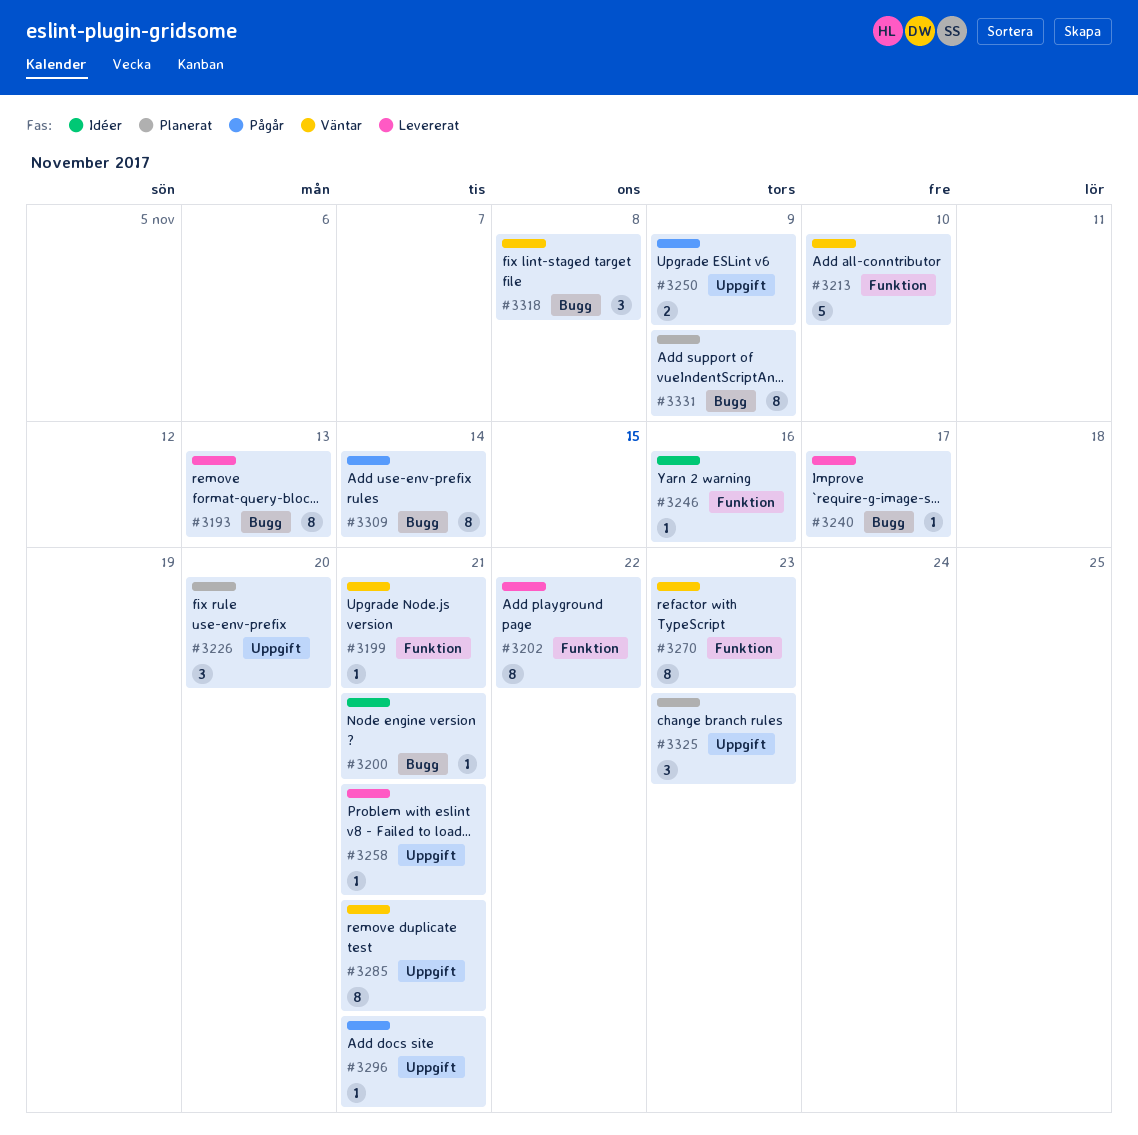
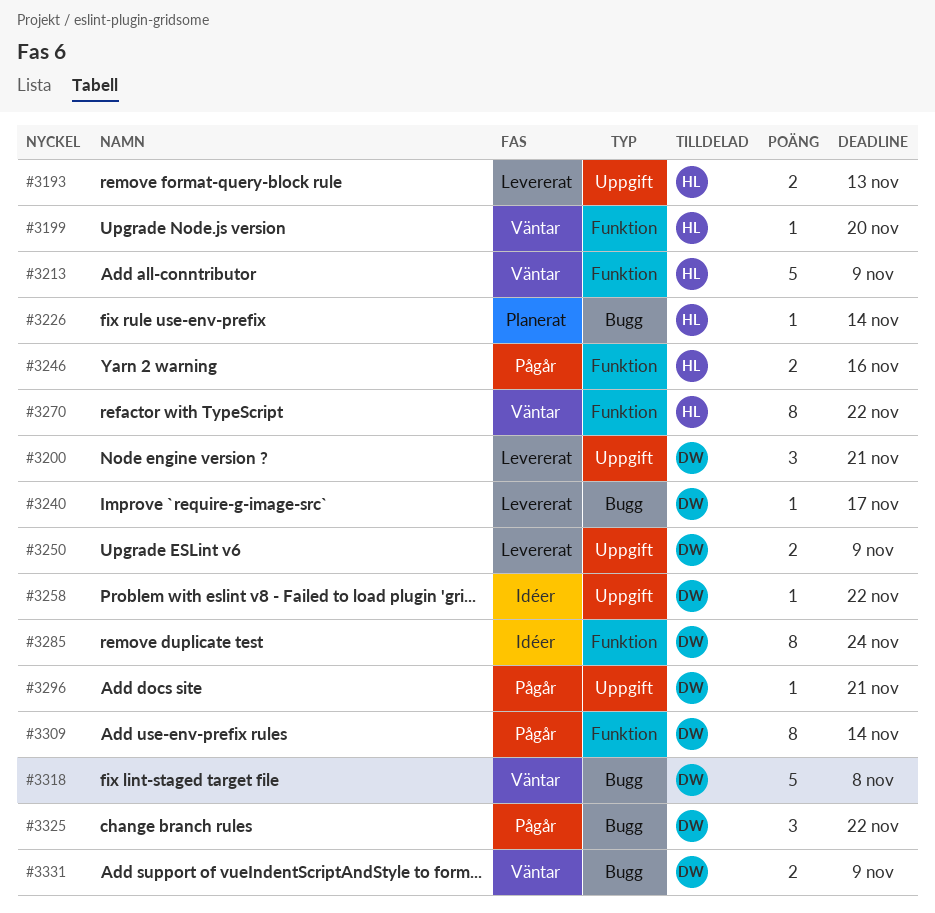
#3193, label: Bugg -> Uppgift
#3193, estimate: 8 -> 2
#3199, due: Nov 21 -> Nov 20
#3200, status: Idéer -> Levererat
#3200, label: Bugg -> Uppgift
#3200, estimate: 1 -> 3
#3202: present -> none
#3213, due: Nov 10 -> Nov 9
#3226, label: Uppgift -> Bugg
#3226, estimate: 3 -> 1
#3226, due: Nov 20 -> Nov 14
#3246, status: Idéer -> Pågår
#3246, estimate: 1 -> 2
#3250, status: Pågår -> Levererat
#3258, status: Levererat -> Idéer
#3258, due: Nov 21 -> Nov 22
#3270, due: Nov 23 -> Nov 22
#3285, status: Väntar -> Idéer
#3285, label: Uppgift -> Funktion
#3285, due: Nov 21 -> Nov 24
#3309, label: Bugg -> Funktion
#3318, estimate: 3 -> 5
#3325, status: Planerat -> Pågår
#3325, label: Uppgift -> Bugg
#3325, due: Nov 23 -> Nov 22
#3331, status: Planerat -> Väntar
#3331, estimate: 8 -> 2

